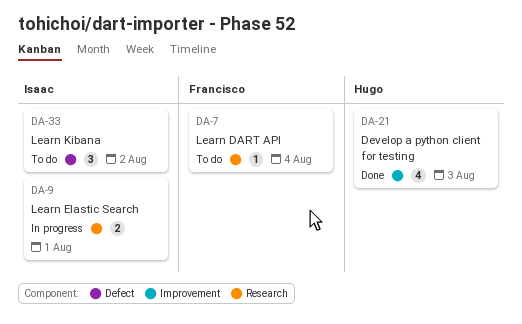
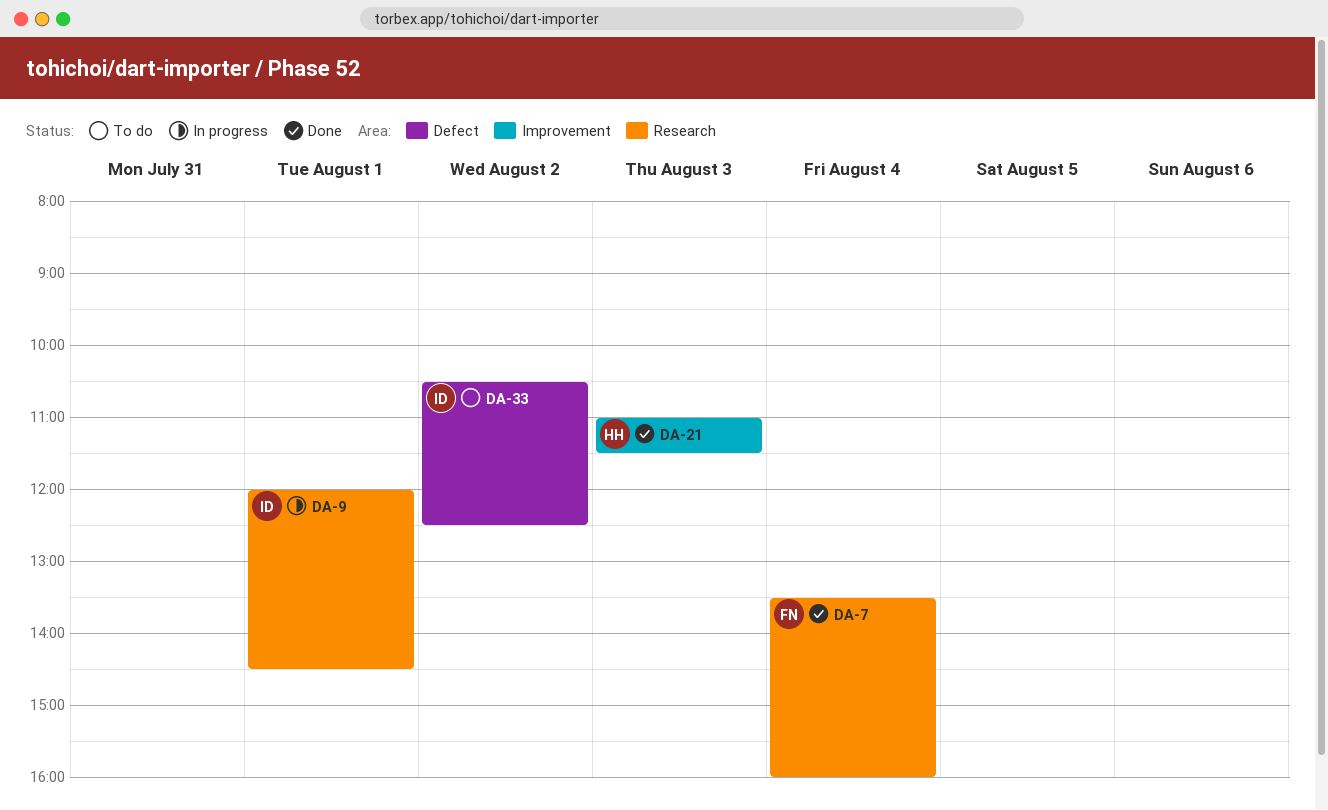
DA-7, status: To do -> Done

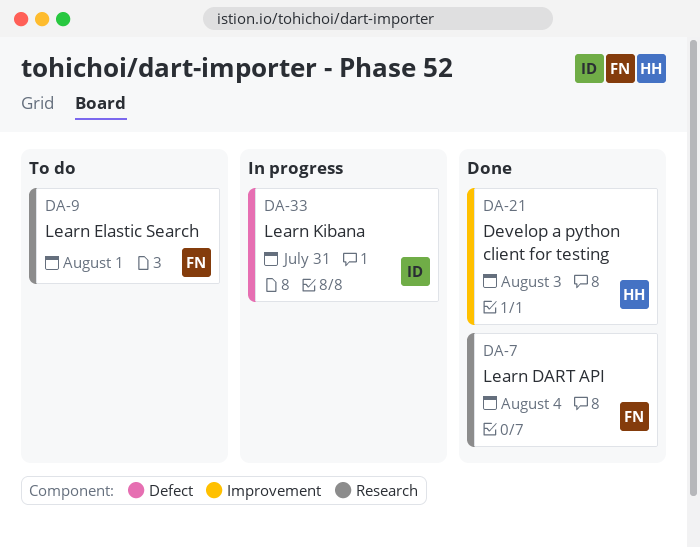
DA-9, status: In progress -> To do
DA-9, owner: ID -> FN
DA-33, status: To do -> In progress
DA-33, day: Aug 2 -> Jul 31

